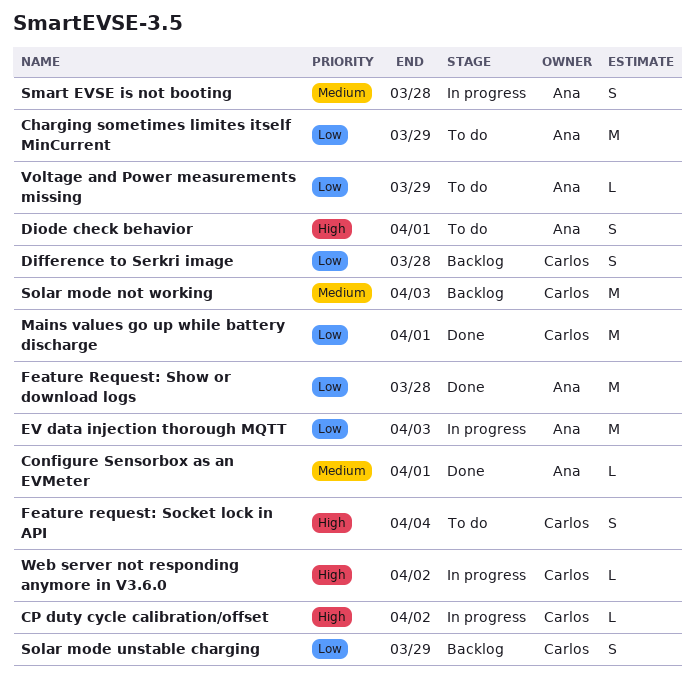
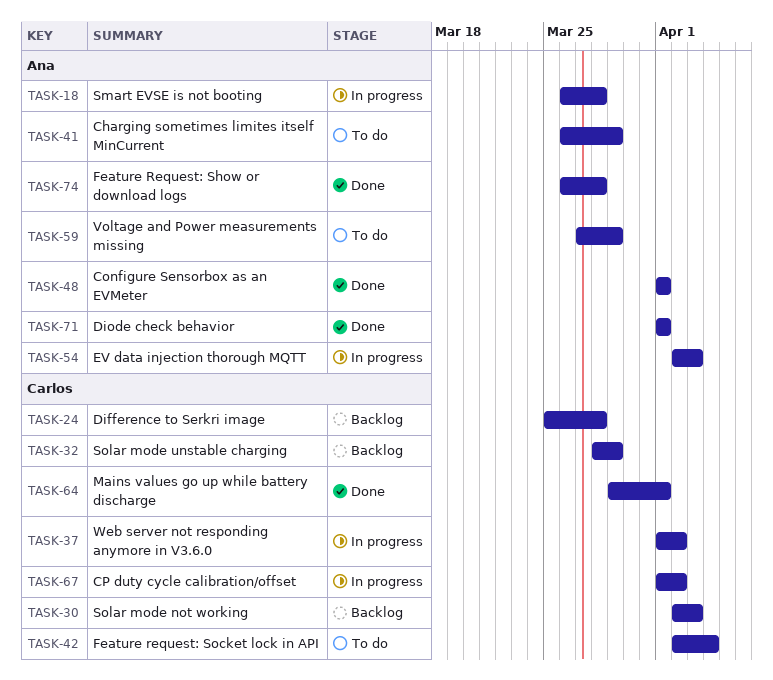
Diode check behavior, status: To do -> Done

